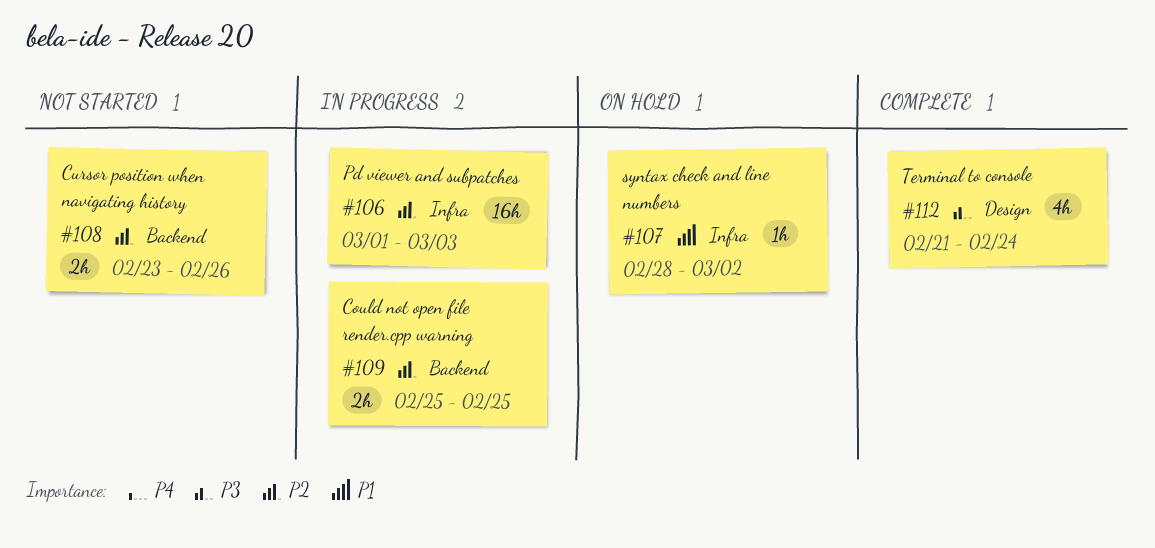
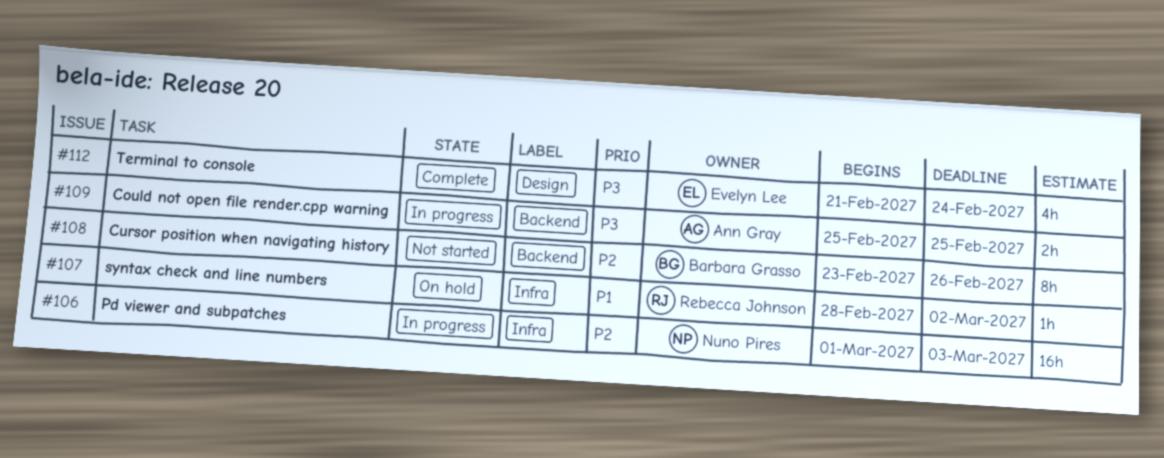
#108, estimate: 2h -> 8h
#109, priority: P2 -> P3

